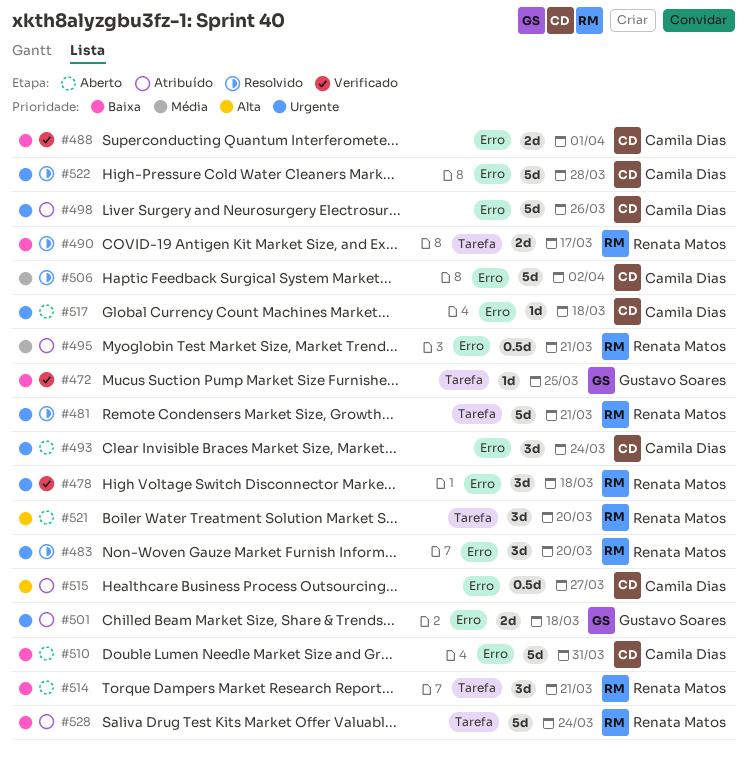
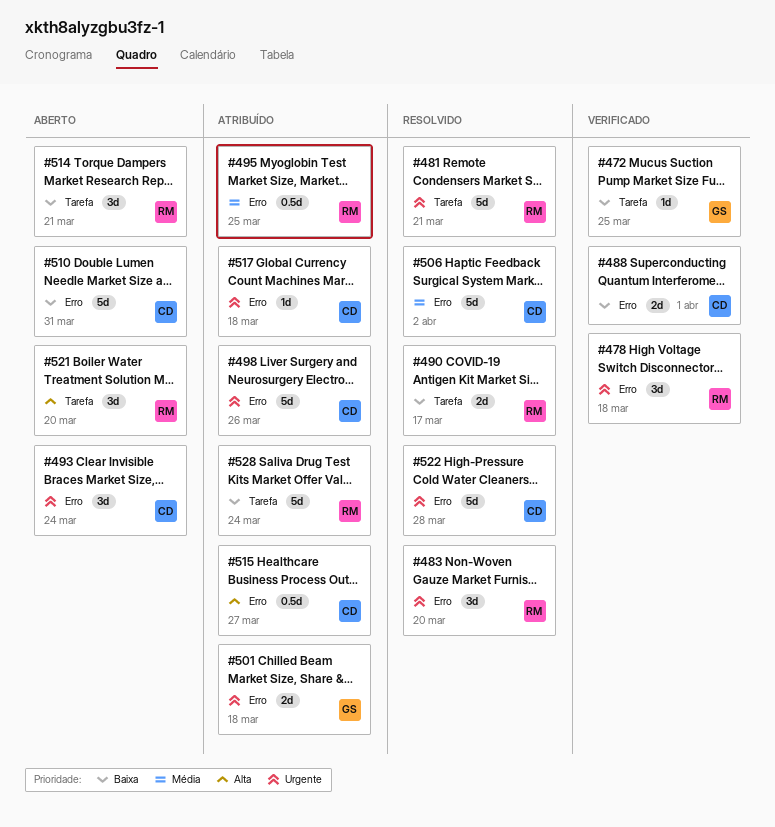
#495, due: Mar 21 -> Mar 25
#517, status: Aberto -> Atribuído

